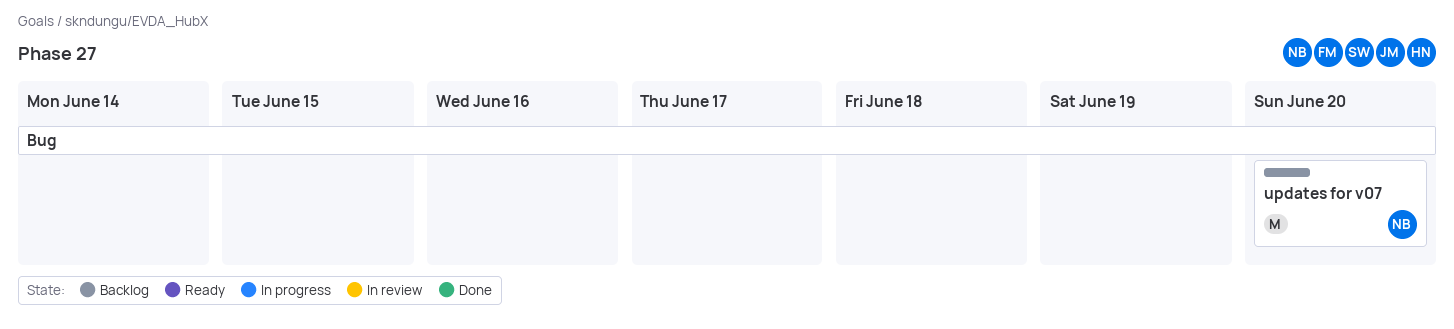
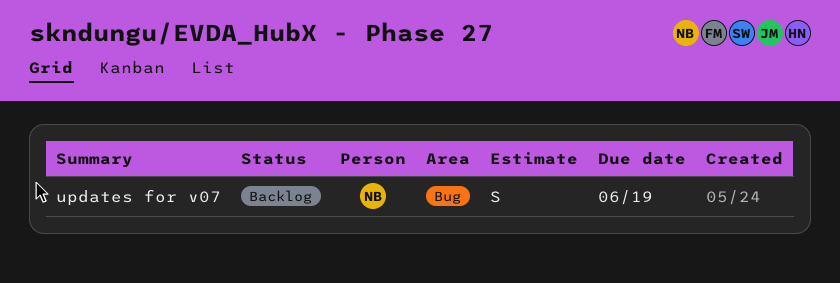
updates for v07, estimate: M -> S
updates for v07, due: Jun 20 -> Jun 19

